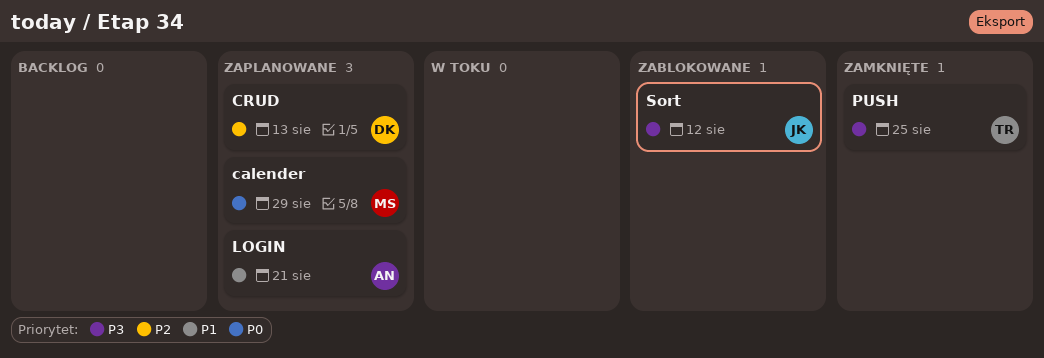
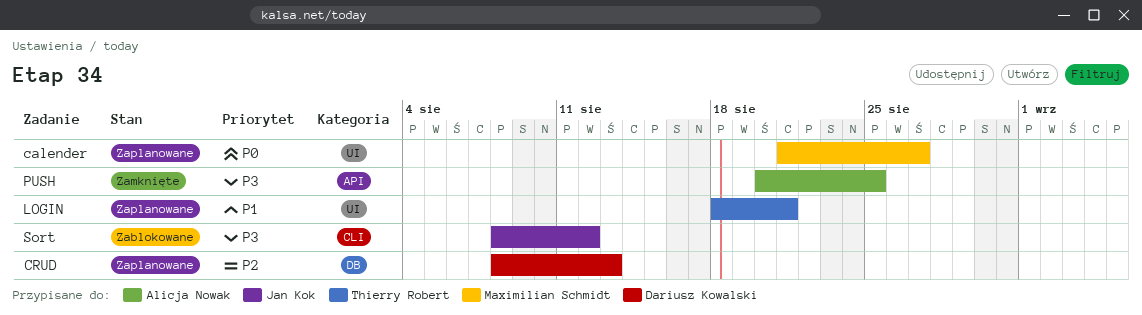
calender, due: Aug 29 -> Aug 27
LOGIN, owner: Alicja Nowak -> Thierry Robert
PUSH, owner: Thierry Robert -> Alicja Nowak

